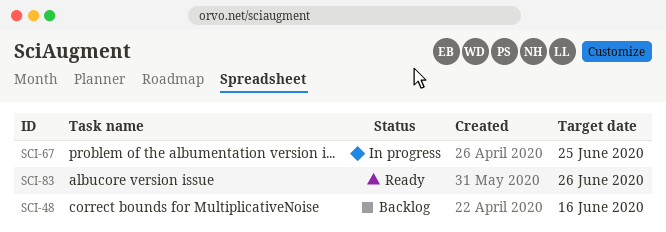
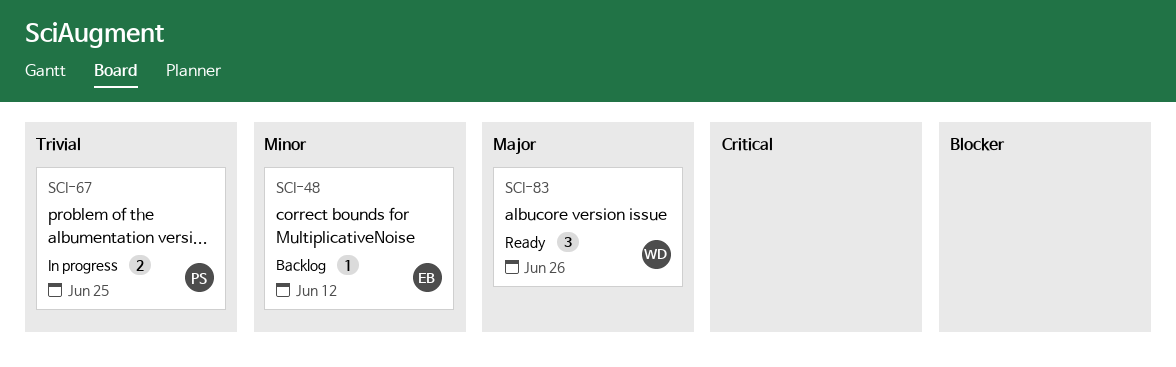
SCI-48, due: Jun 16 -> Jun 12

